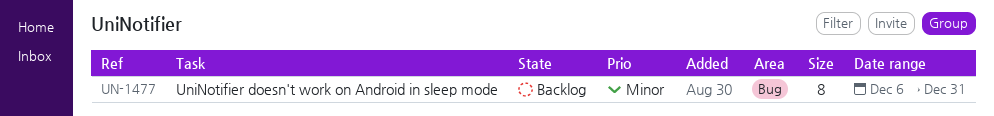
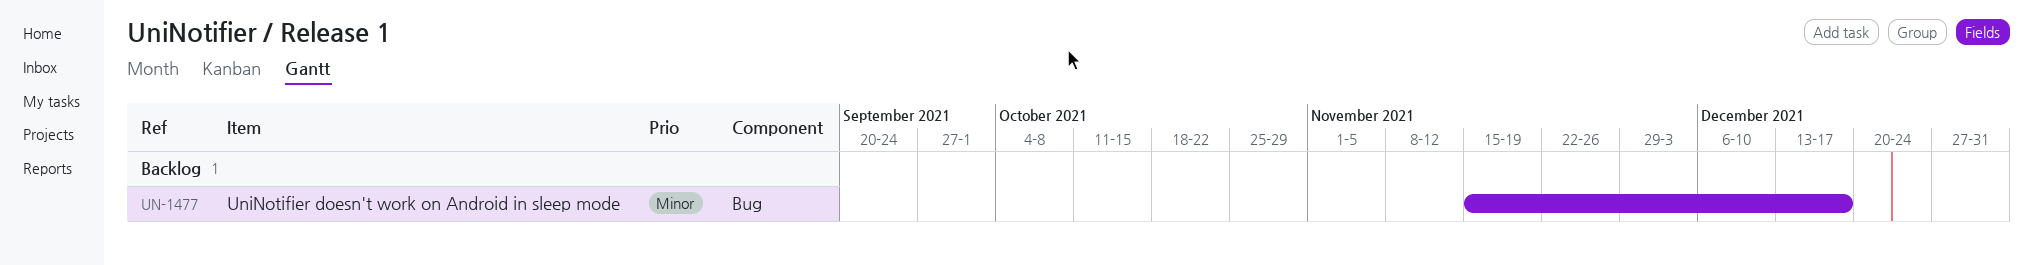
UN-1477, start: Dec 6 -> Nov 15
UN-1477, due: Dec 31 -> Dec 17

